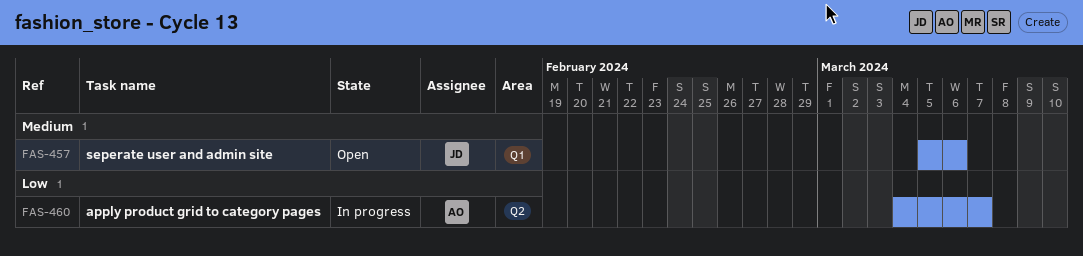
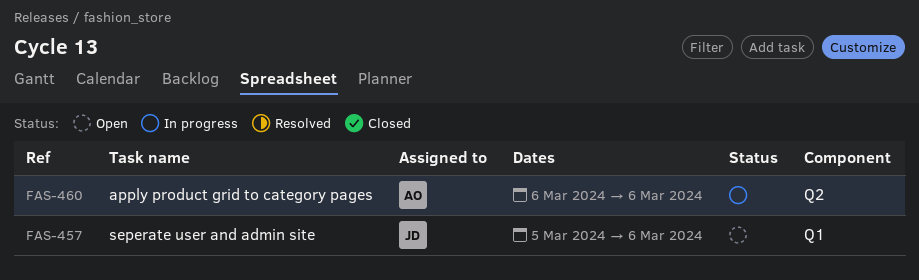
FAS-460, start: Mar 4 -> Mar 6
FAS-460, due: Mar 7 -> Mar 6

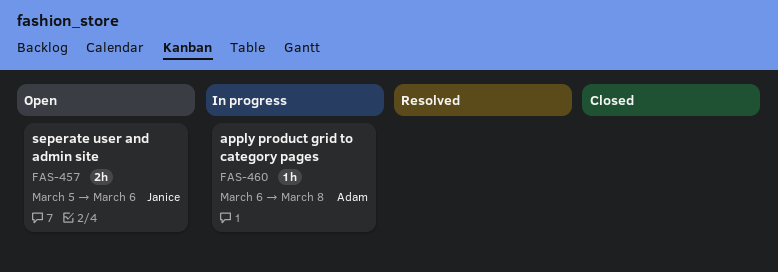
FAS-460, due: Mar 6 -> Mar 8

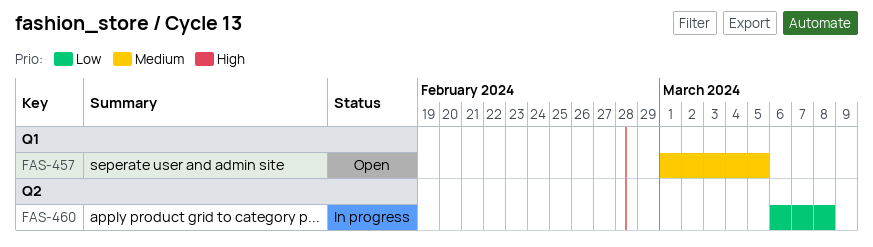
FAS-457, start: Mar 5 -> Mar 1
FAS-457, due: Mar 6 -> Mar 5

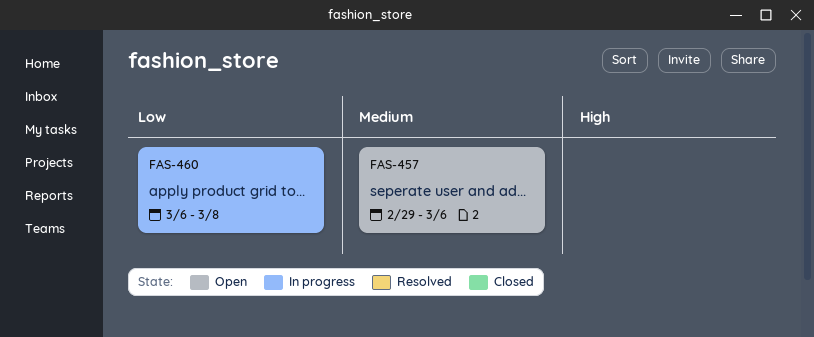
FAS-457, start: Mar 1 -> Feb 29
FAS-457, due: Mar 5 -> Mar 6

